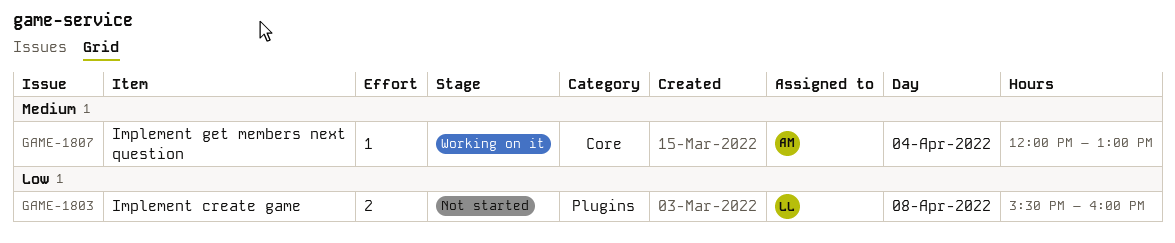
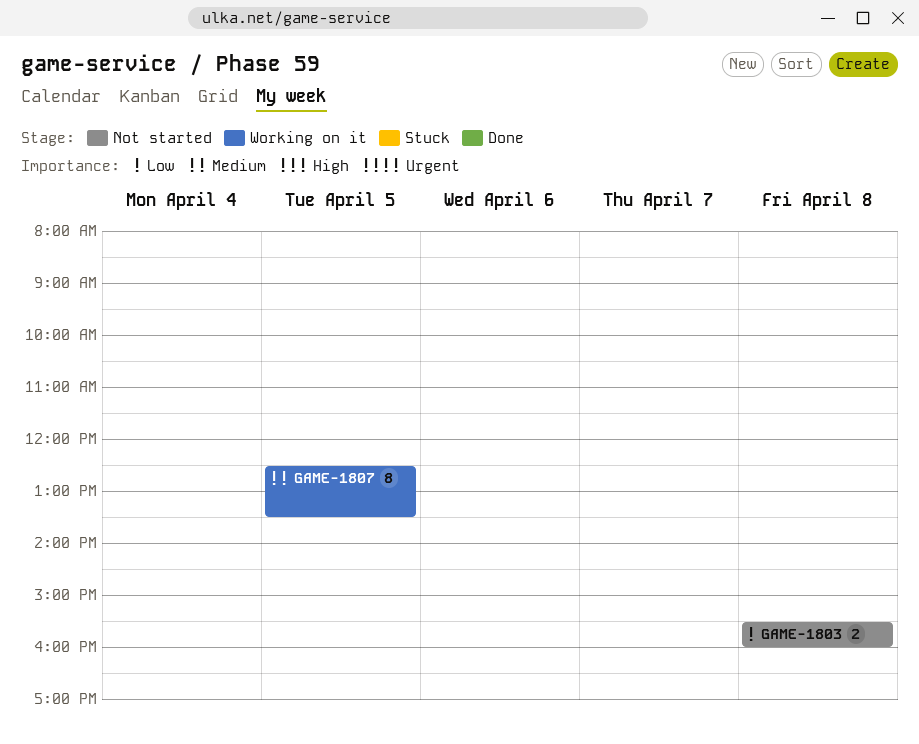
GAME-1807, estimate: 1 -> 8
GAME-1807, day: Apr 4 -> Apr 5
GAME-1807, begins: 12:00 -> 12:30
GAME-1807, ends: 13:00 -> 13:30

